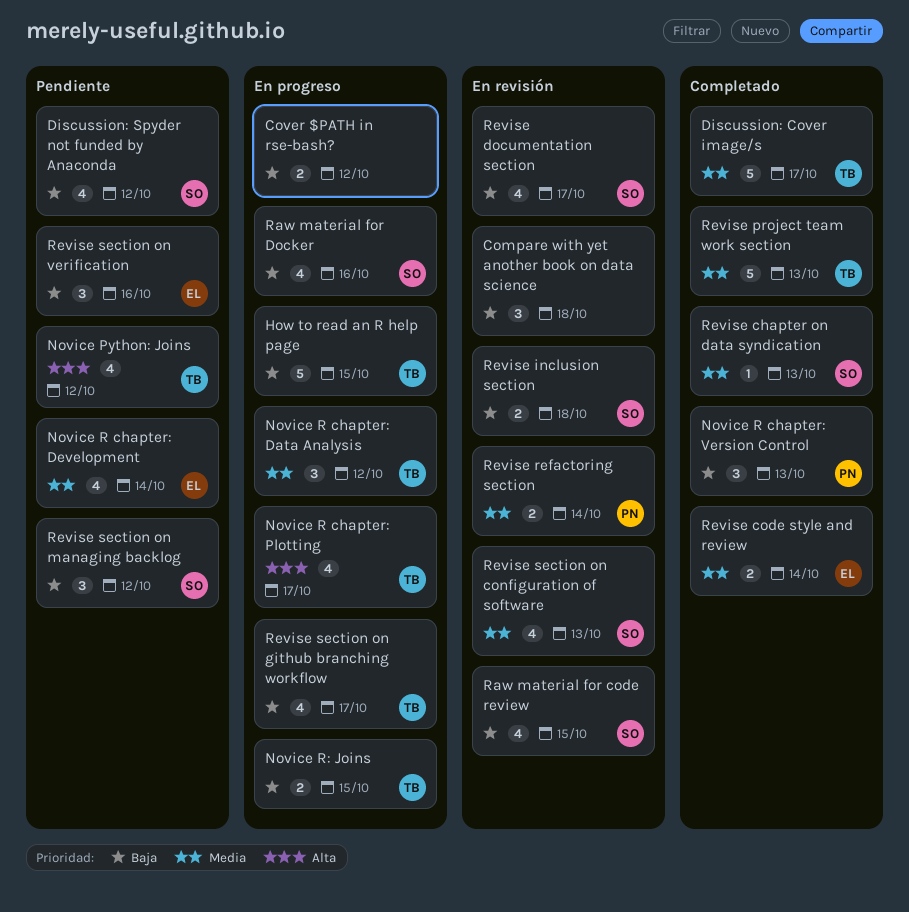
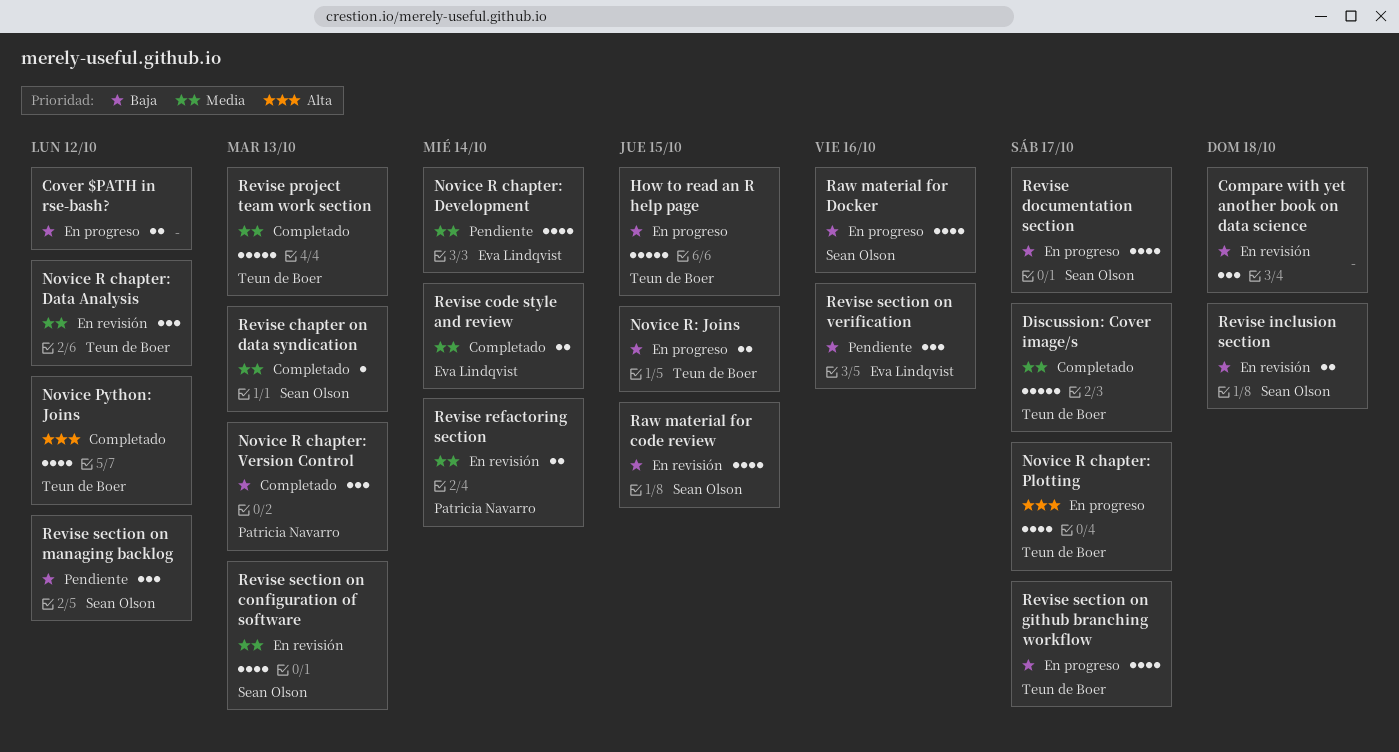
Discussion: Spyder not funded by Anaconda: present -> none
Novice Python: Joins, status: Pendiente -> Completado
Novice R chapter: Data Analysis, status: En progreso -> En revisión
Revise documentation section, status: En revisión -> En progreso

